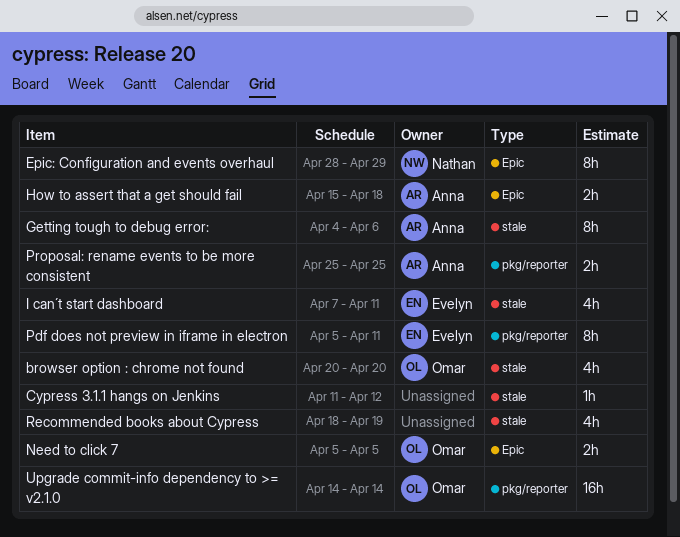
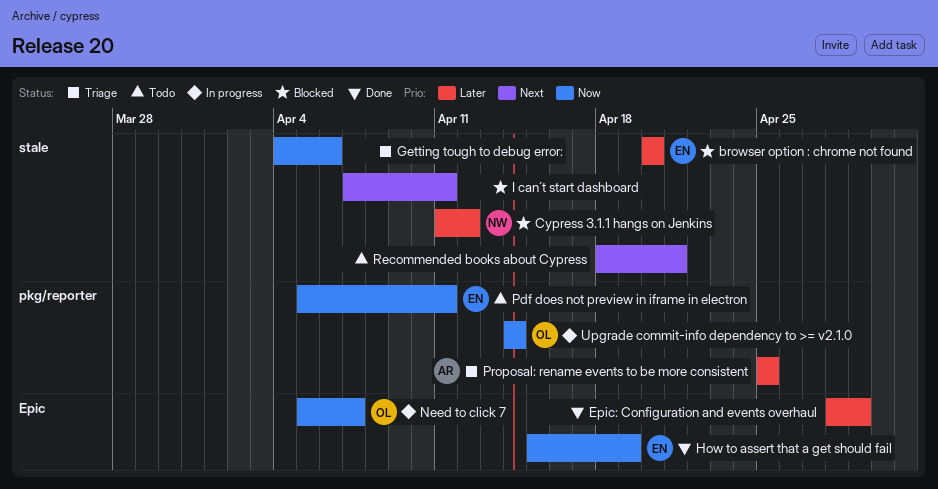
browser option : chrome not found, owner: Omar -> Evelyn
Cypress 3.1.1 hangs on Jenkins, owner: none -> Nathan
Epic: Configuration and events overhaul, owner: Nathan -> none
Getting tough to debug error:, owner: Anna -> none
How to assert that a get should fail, owner: Anna -> Evelyn
How to assert that a get should fail, due: Apr 18 -> Apr 19
I can´t start dashboard, owner: Evelyn -> none
Need to click 7, due: Apr 5 -> Apr 7
Recommended books about Cypress, due: Apr 19 -> Apr 21

